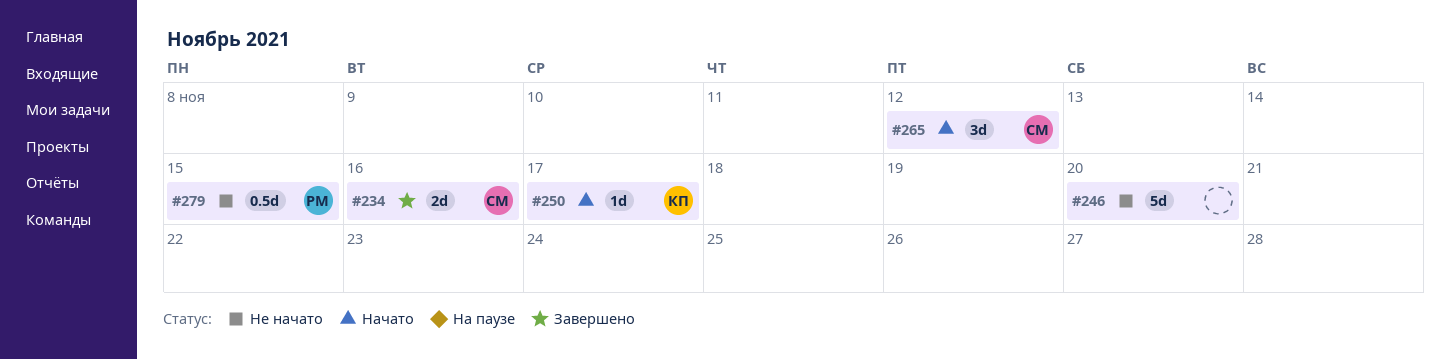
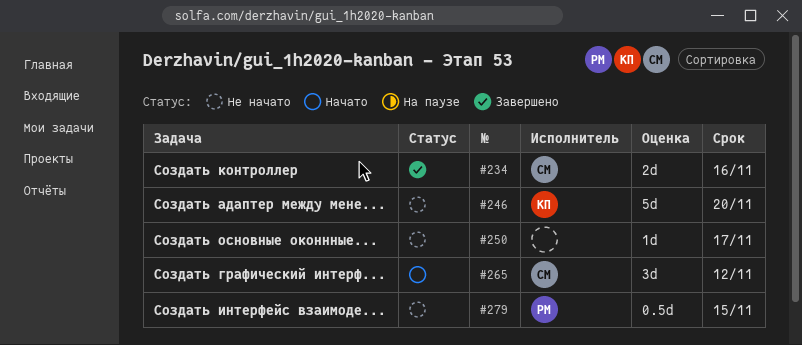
#246, owner: none -> КП
#250, status: Начато -> Не начато
#250, owner: КП -> none

